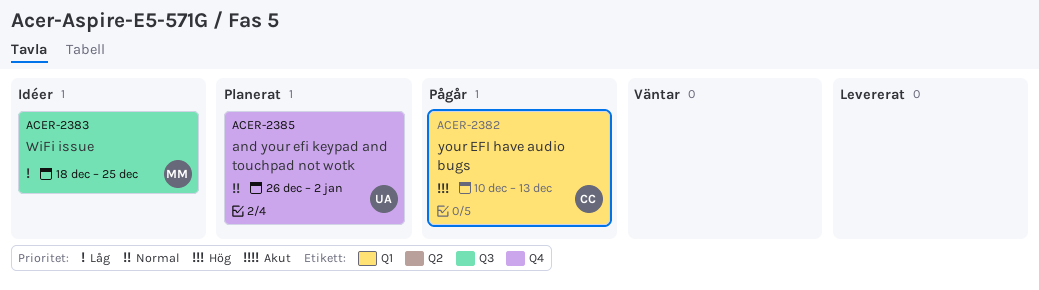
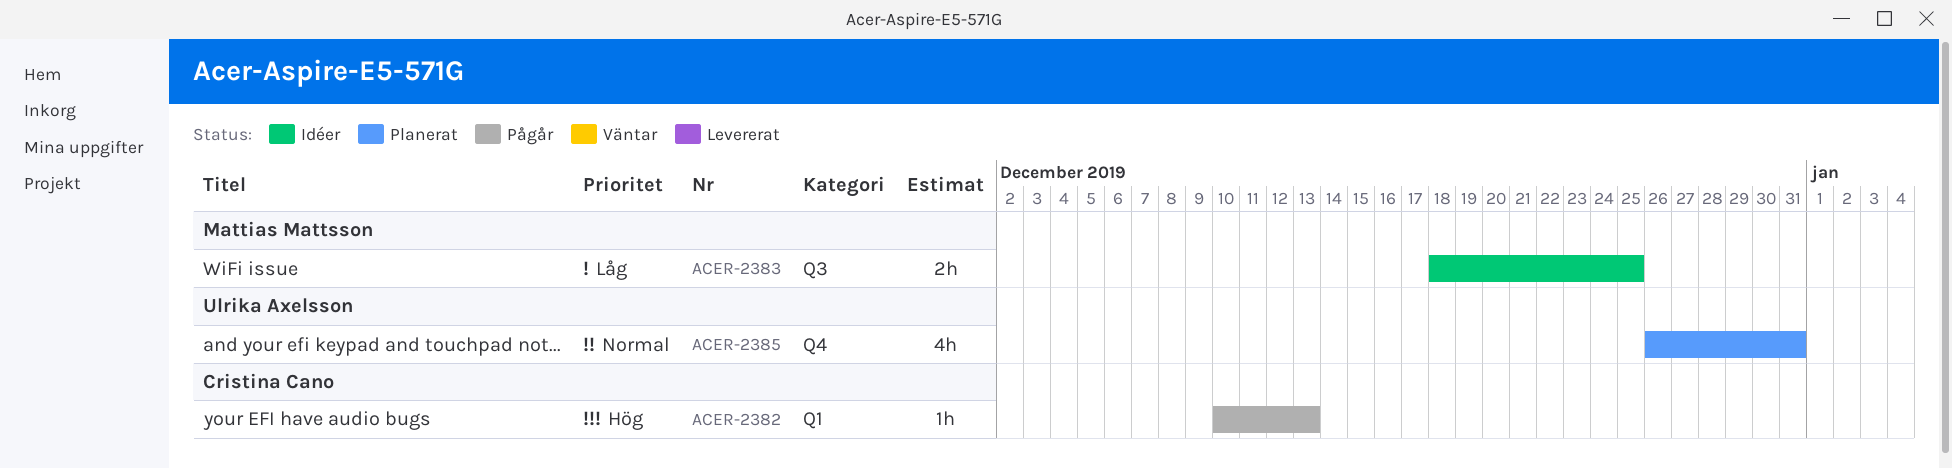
ACER-2385, due: Jan 2 -> Dec 31

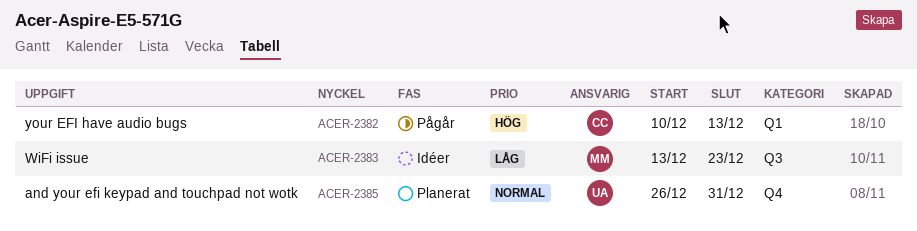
ACER-2383, start: Dec 18 -> Dec 13
ACER-2383, due: Dec 25 -> Dec 23

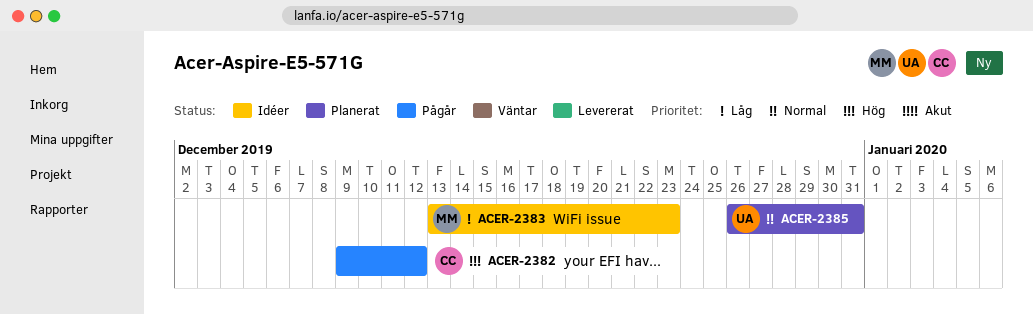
ACER-2382, start: Dec 10 -> Dec 9
ACER-2382, due: Dec 13 -> Dec 12

